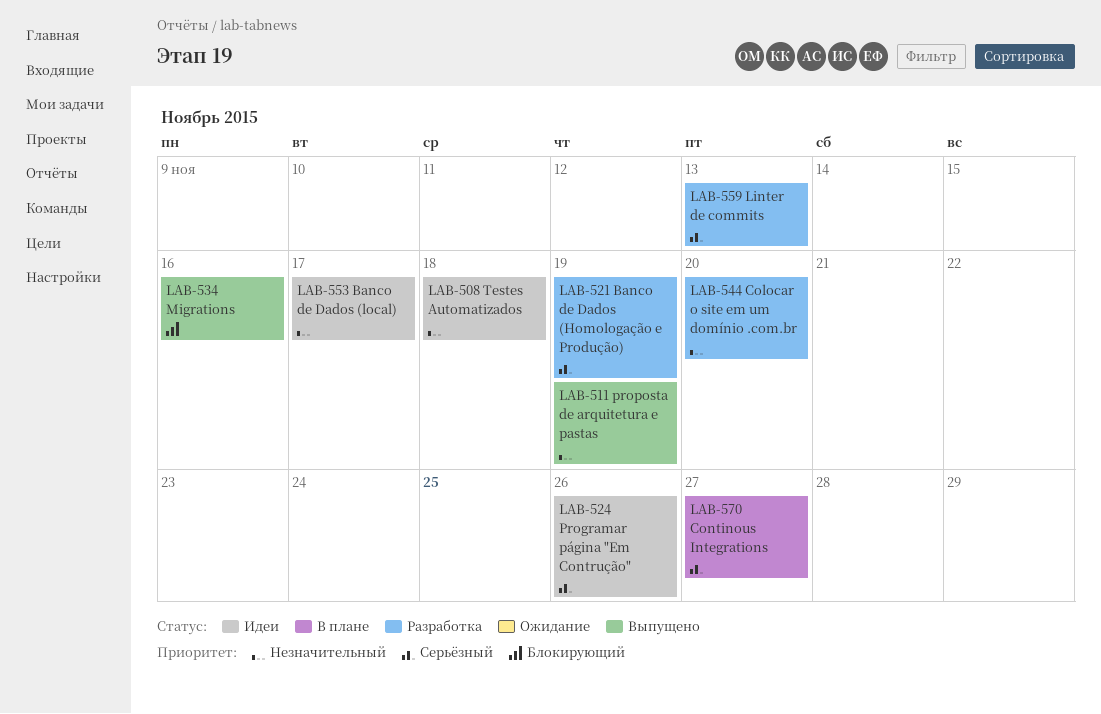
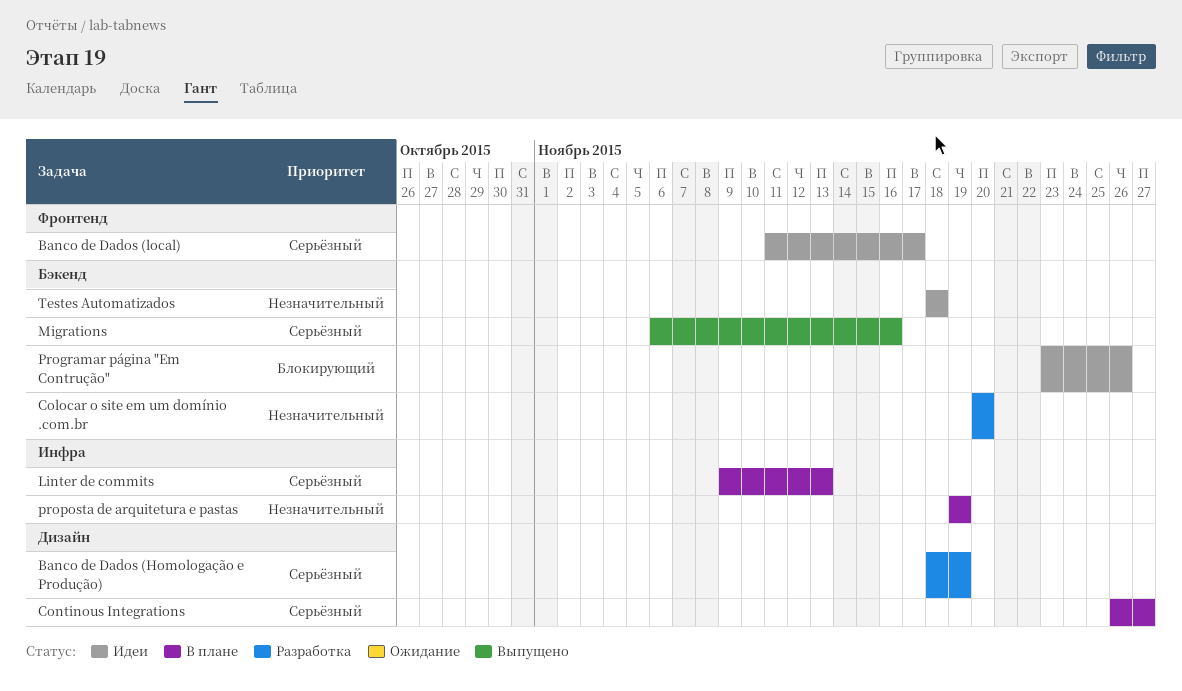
Banco de Dados (local), priority: Незначительный -> Серьёзный
Linter de commits, status: Разработка -> В плане
Migrations, priority: Блокирующий -> Серьёзный
Programar página "Em Contrução", priority: Серьёзный -> Блокирующий
proposta de arquitetura e pastas, status: Выпущено -> В плане

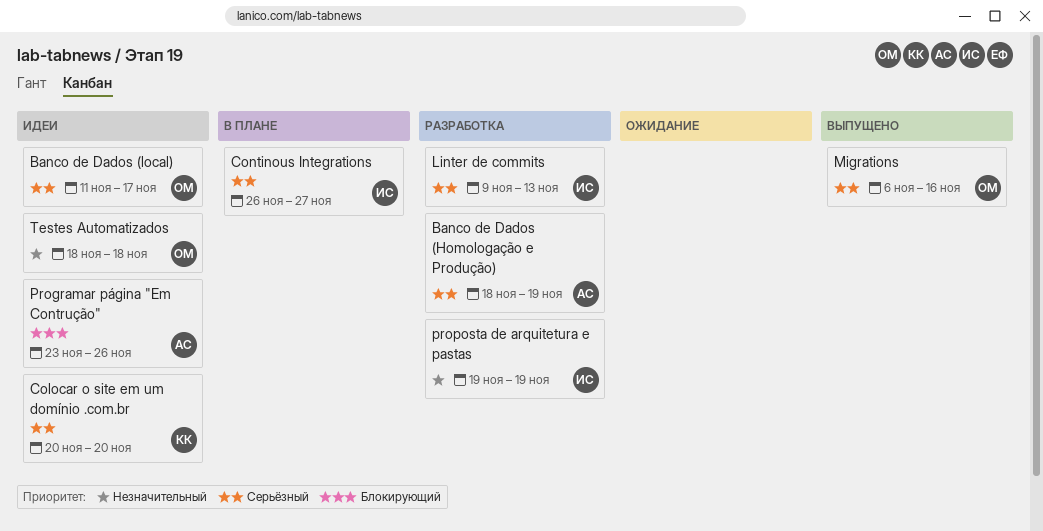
Colocar o site em um domínio .com.br, status: Разработка -> Идеи
Colocar o site em um domínio .com.br, priority: Незначительный -> Серьёзный
Linter de commits, status: В плане -> Разработка
proposta de arquitetura e pastas, status: В плане -> Разработка

